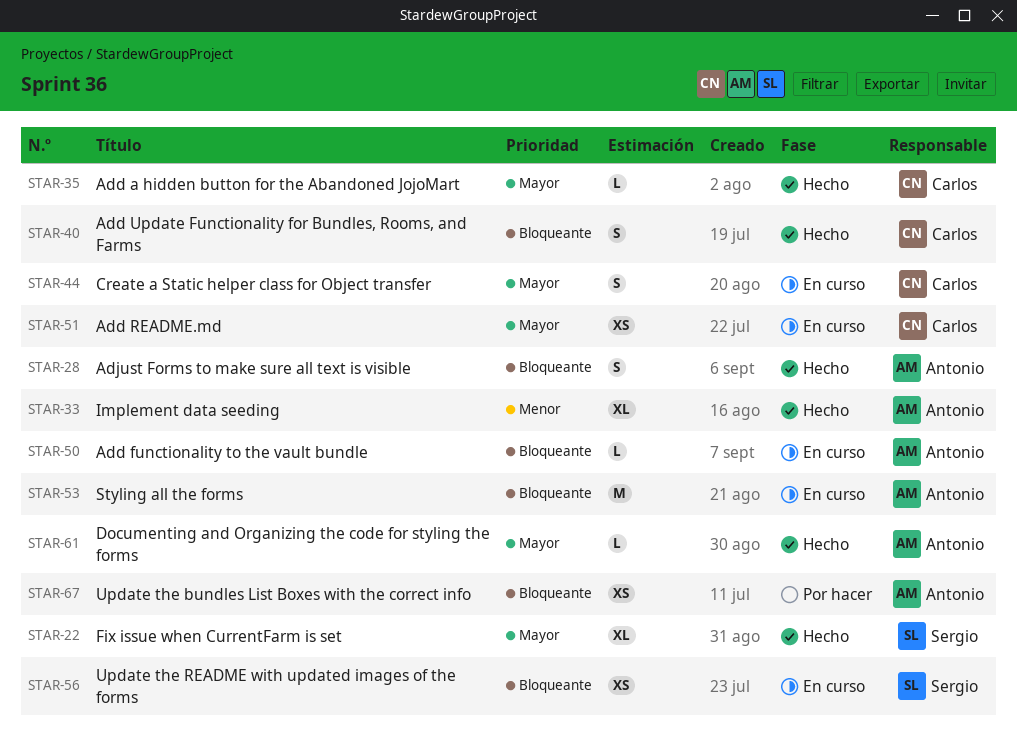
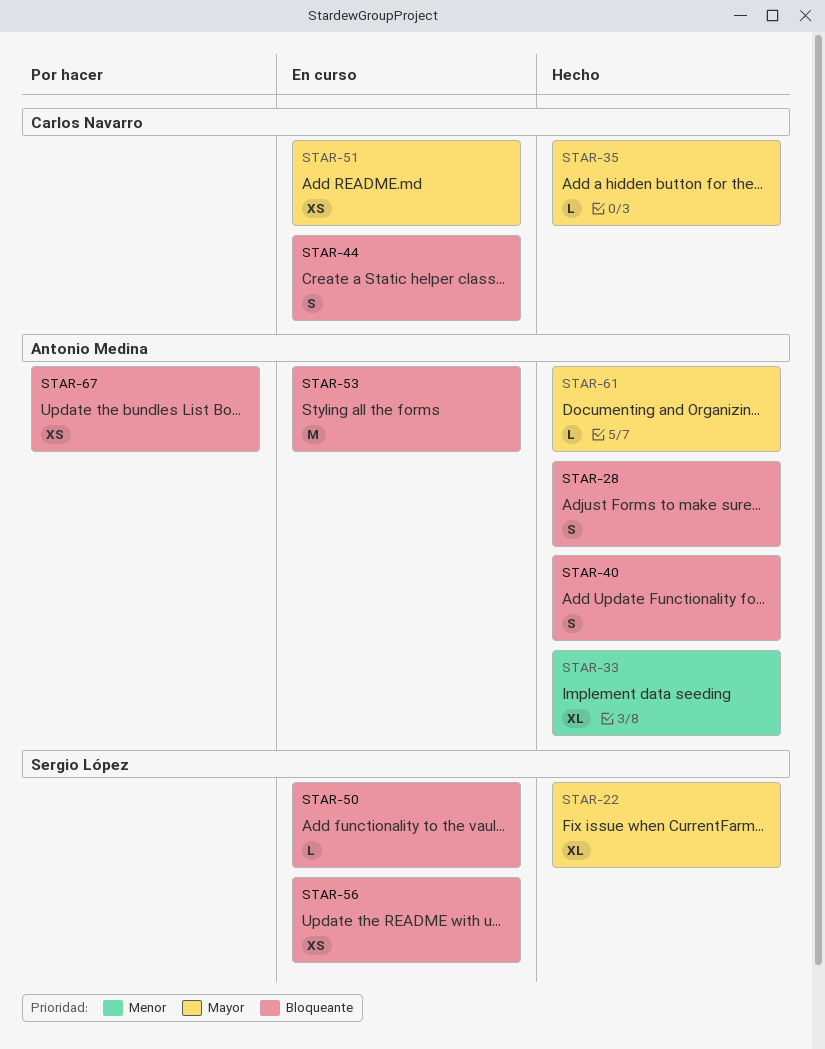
STAR-40, owner: Carlos Navarro -> Antonio Medina
STAR-44, priority: Mayor -> Bloqueante
STAR-50, owner: Antonio Medina -> Sergio López

